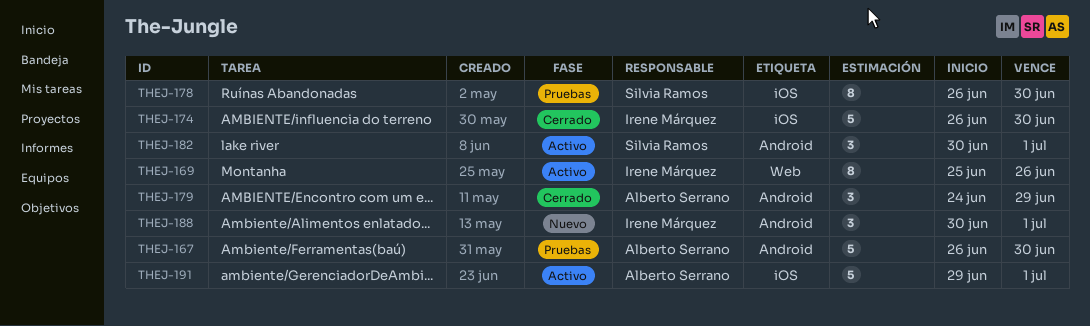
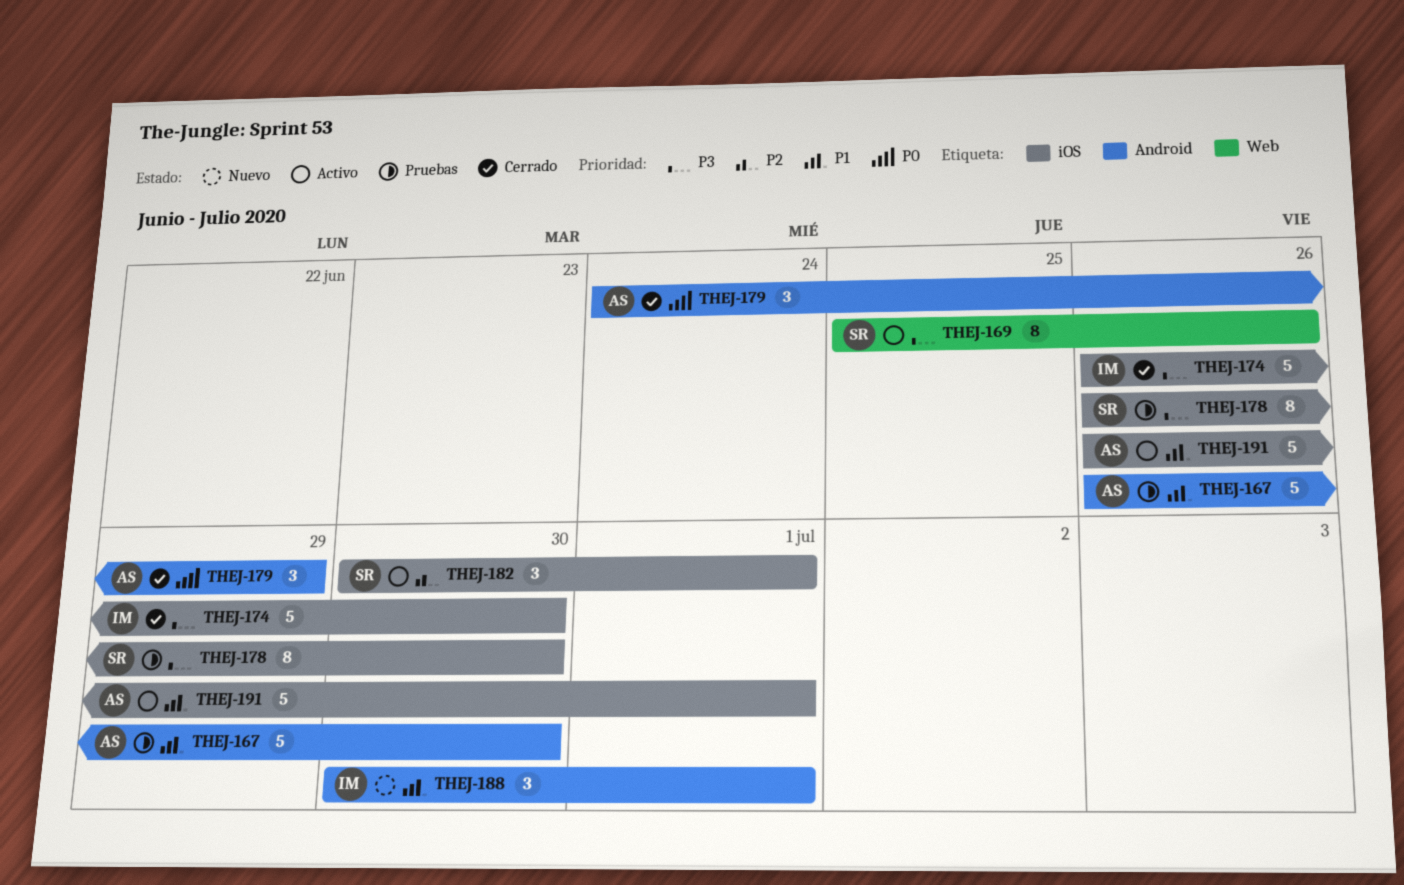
THEJ-169, owner: Irene Márquez -> Silvia Ramos
THEJ-182, label: Android -> iOS
THEJ-191, start: Jun 29 -> Jun 26

